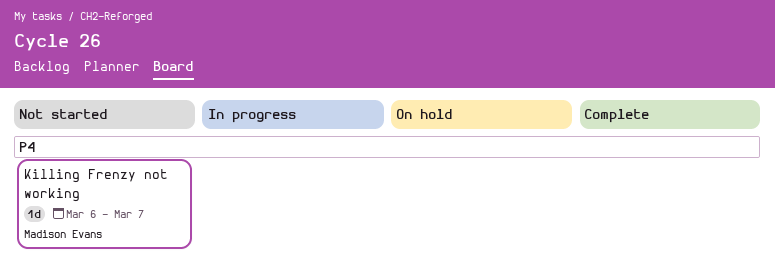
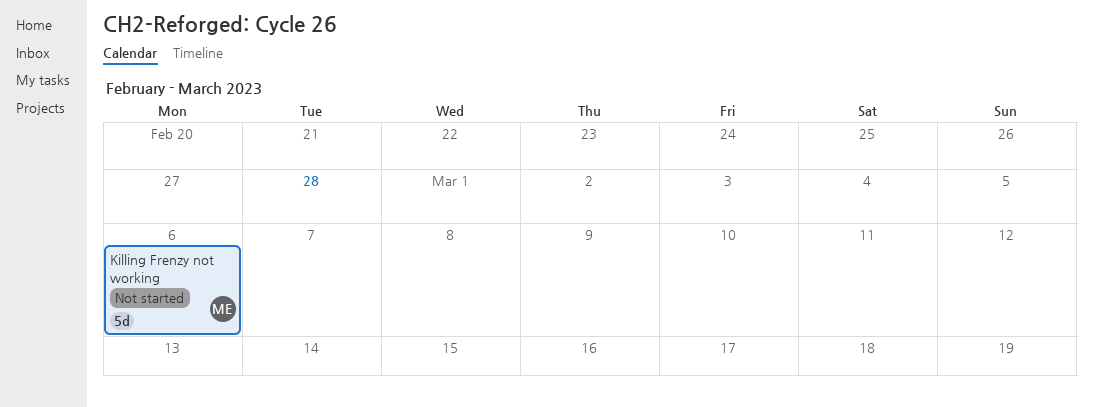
Killing Frenzy not working, estimate: 1d -> 5d
Killing Frenzy not working, due: Mar 7 -> Mar 6

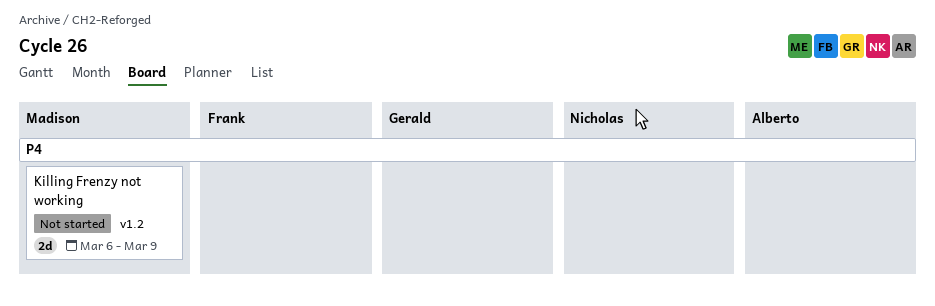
Killing Frenzy not working, estimate: 5d -> 2d
Killing Frenzy not working, due: Mar 6 -> Mar 9

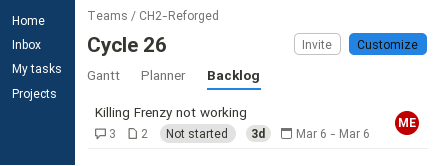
Killing Frenzy not working, estimate: 2d -> 3d
Killing Frenzy not working, due: Mar 9 -> Mar 6

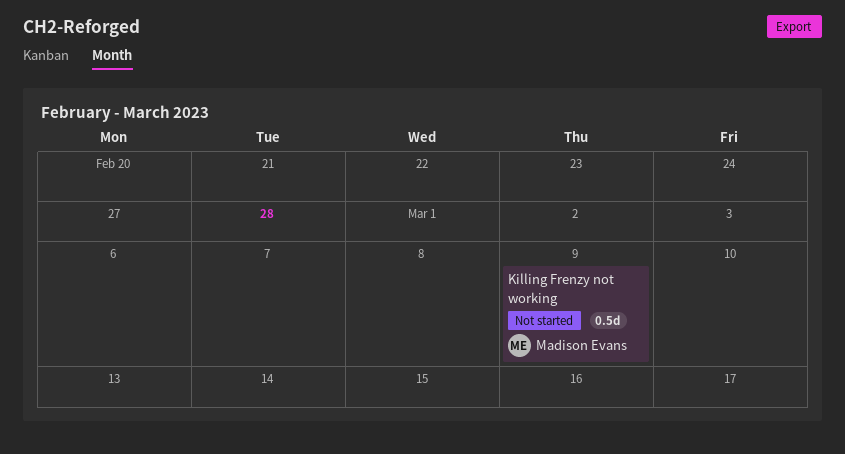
Killing Frenzy not working, estimate: 3d -> 0.5d
Killing Frenzy not working, due: Mar 6 -> Mar 9

